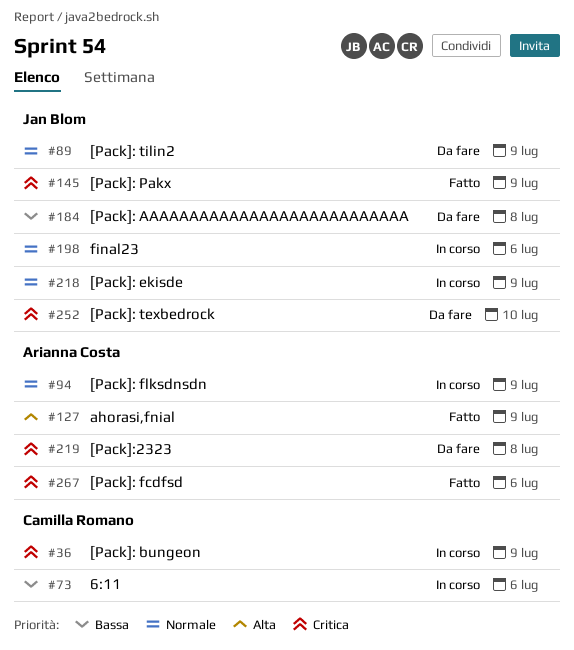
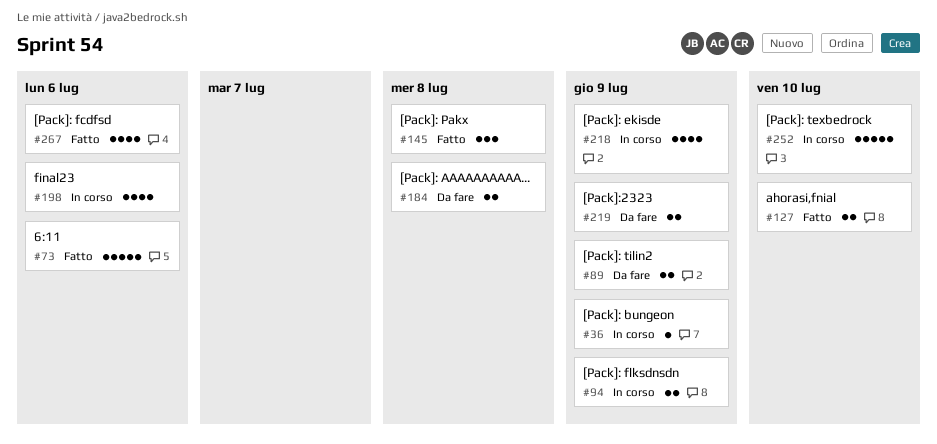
#73, status: In corso -> Fatto
#127, due: Jul 9 -> Jul 10
#145, due: Jul 9 -> Jul 8
#219, due: Jul 8 -> Jul 9
#252, status: Da fare -> In corso

